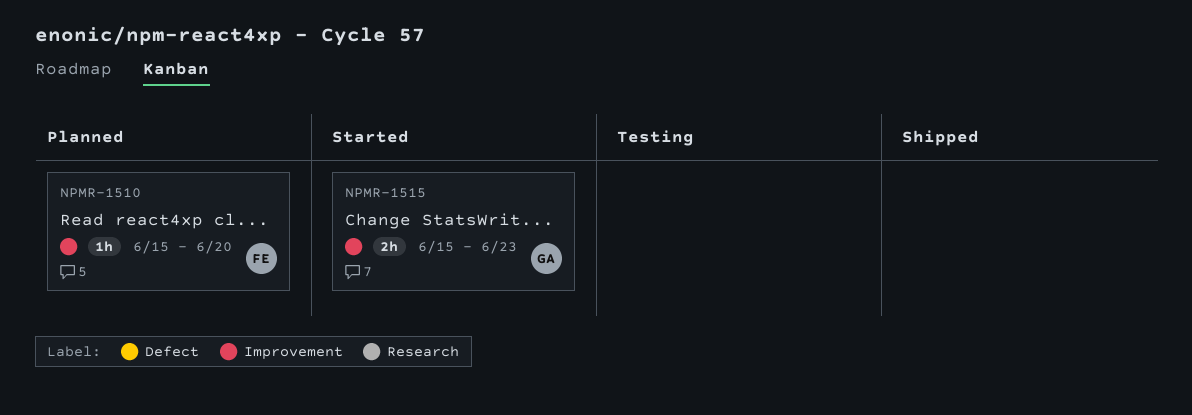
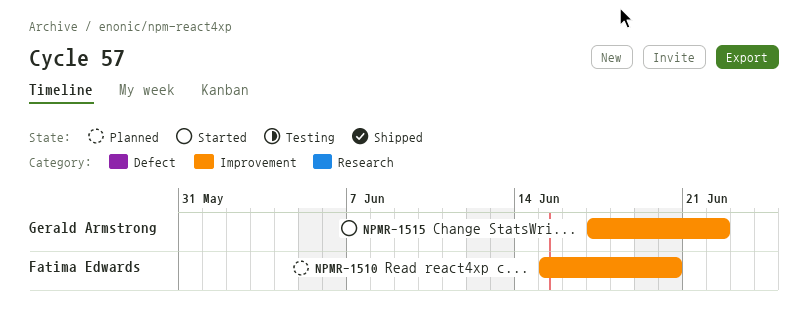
NPMR-1515, start: Jun 15 -> Jun 17
NPMR-1515, due: Jun 23 -> Jun 22

